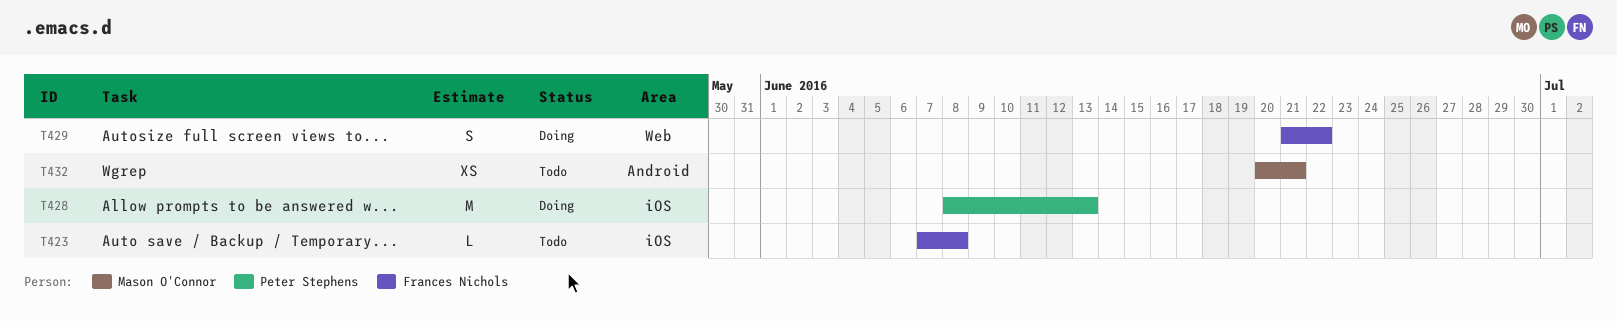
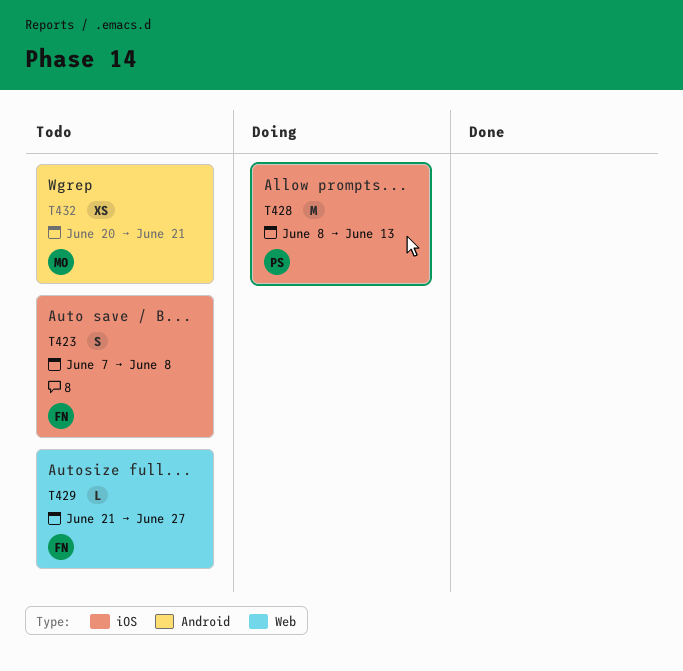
T423, estimate: L -> S
T429, status: Doing -> Todo
T429, estimate: S -> L
T429, due: Jun 22 -> Jun 27

